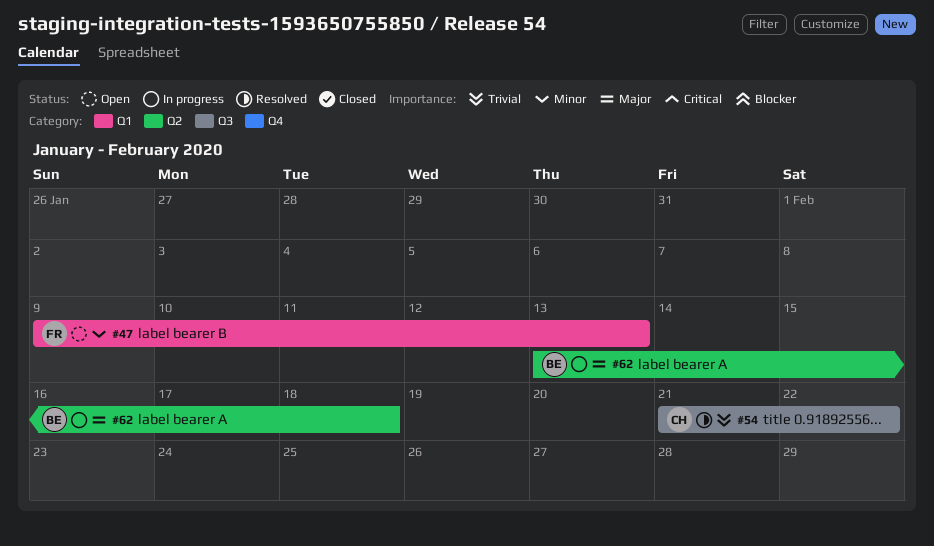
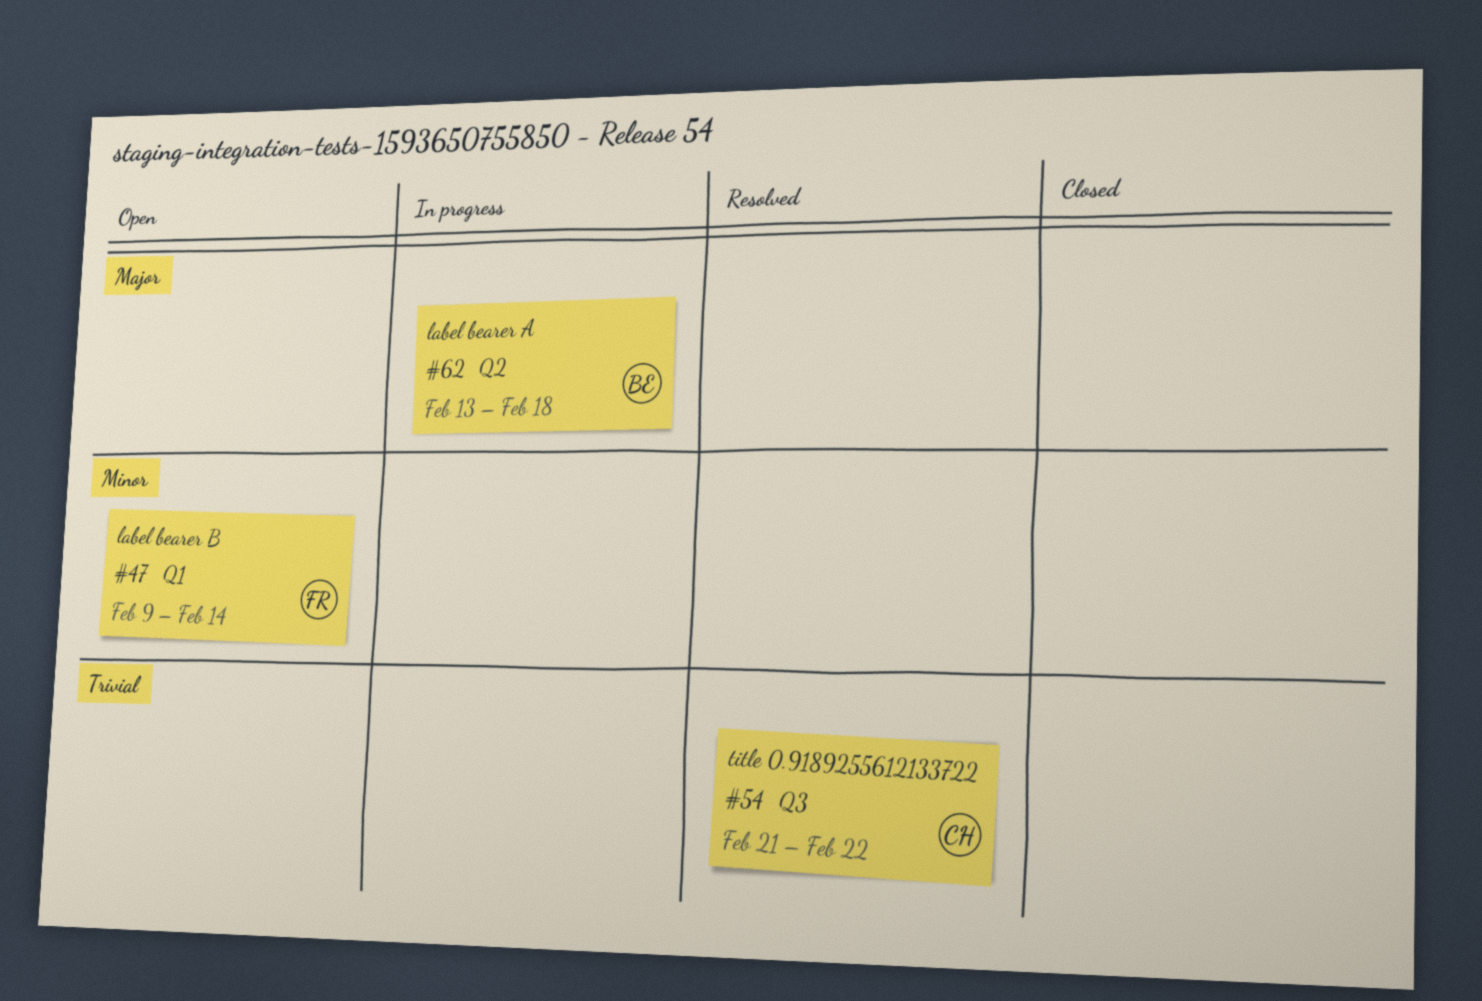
#47, due: Feb 13 -> Feb 14

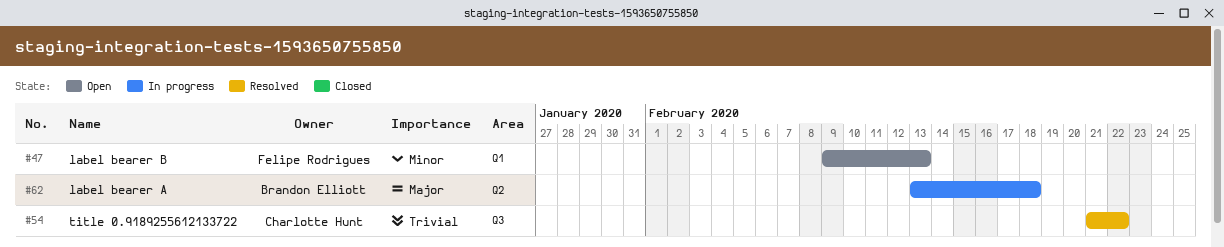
#47, due: Feb 14 -> Feb 13

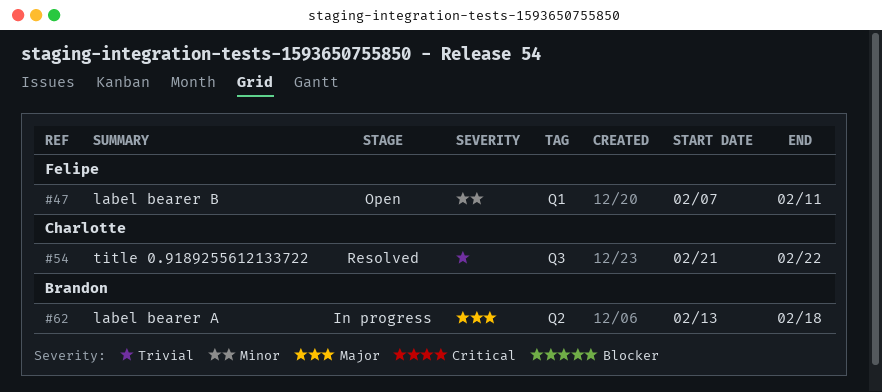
#47, start: Feb 9 -> Feb 7
#47, due: Feb 13 -> Feb 11

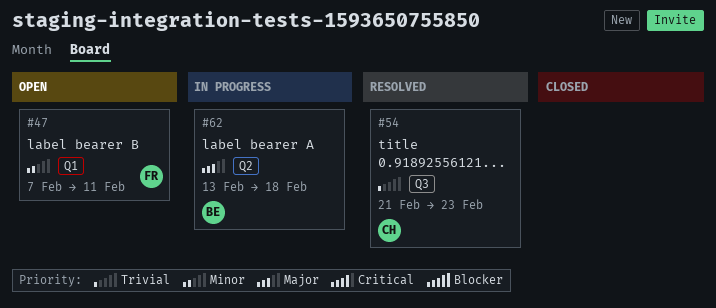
#54, due: Feb 22 -> Feb 23

